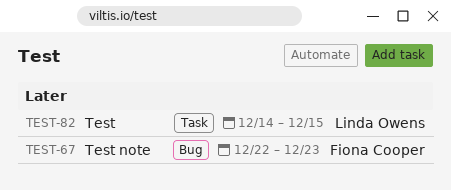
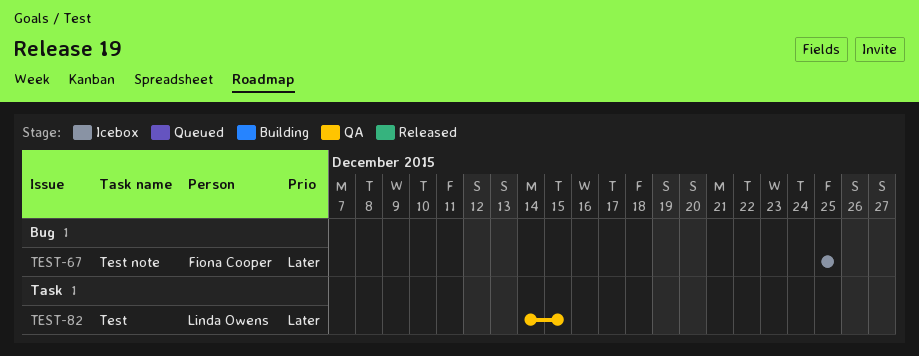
TEST-67, start: Dec 22 -> Dec 25
TEST-67, due: Dec 23 -> Dec 25

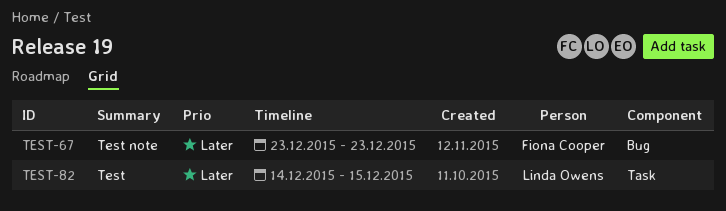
TEST-67, start: Dec 25 -> Dec 23
TEST-67, due: Dec 25 -> Dec 23

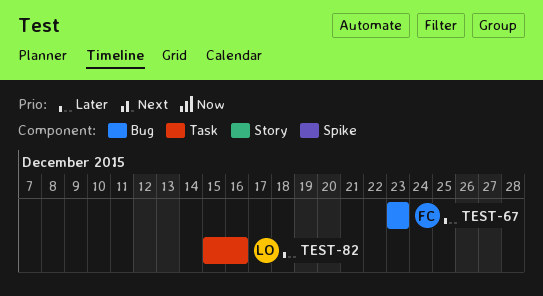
TEST-82, start: Dec 14 -> Dec 15
TEST-82, due: Dec 15 -> Dec 16

